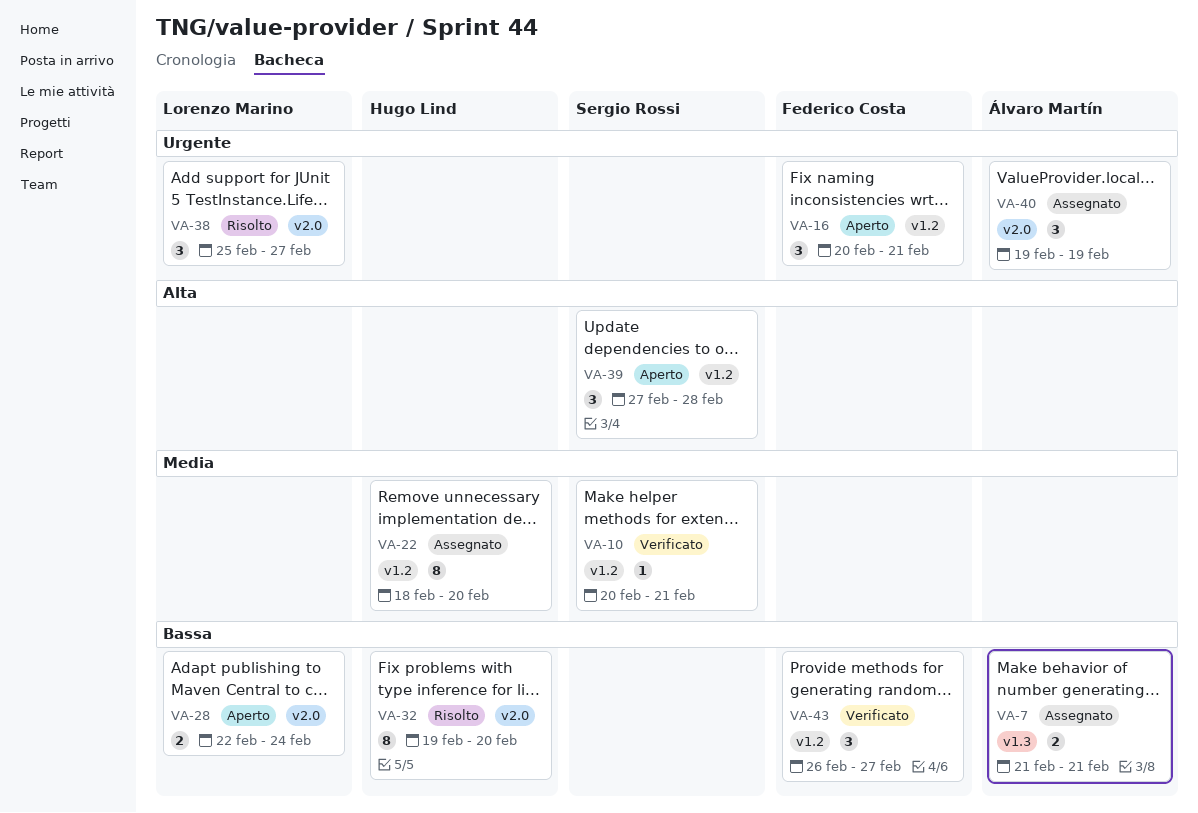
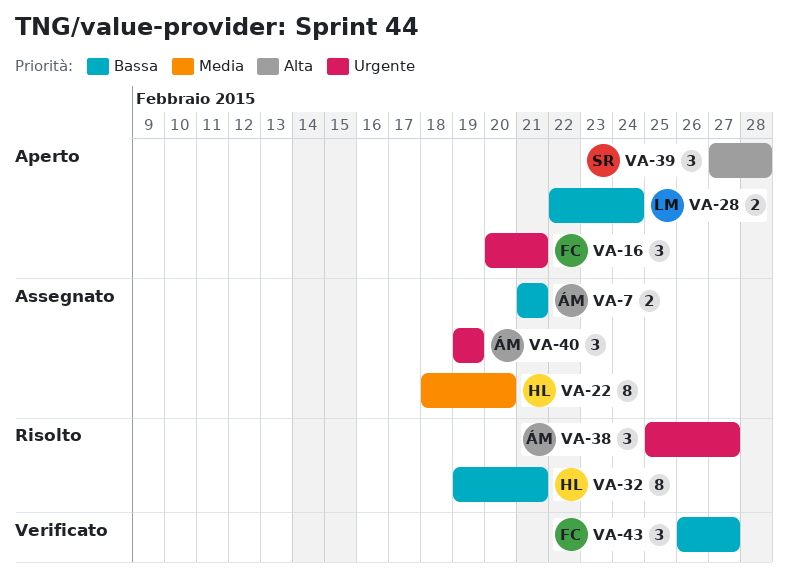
VA-10: present -> none
VA-32, due: Feb 20 -> Feb 21
VA-38, owner: Lorenzo Marino -> Álvaro Martín

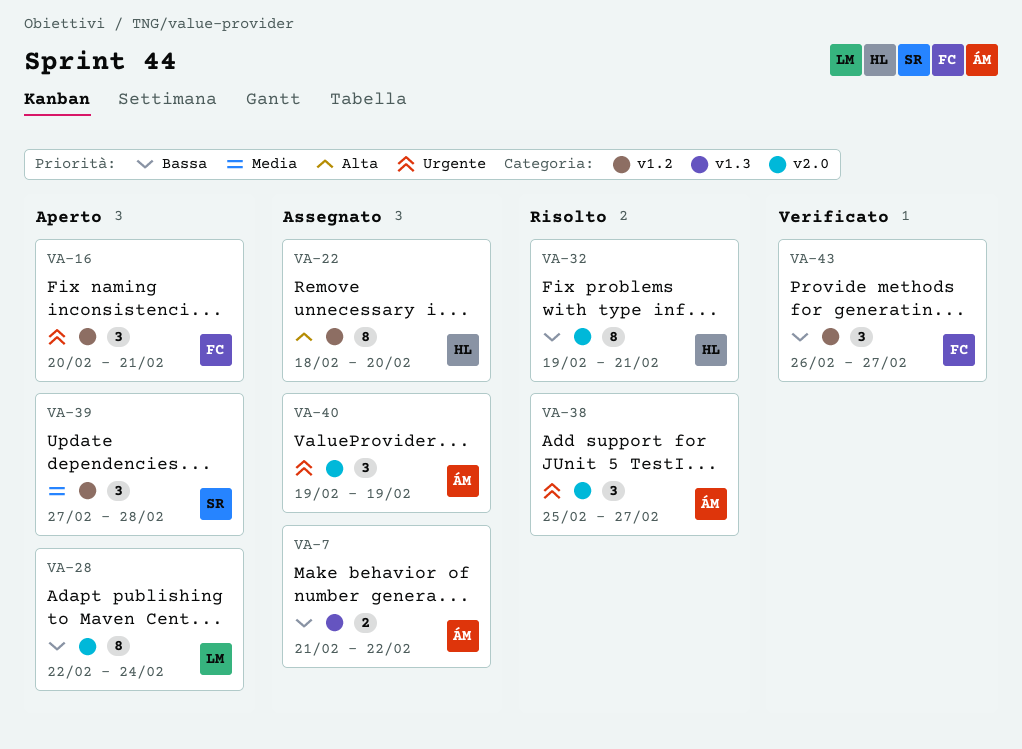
VA-7, due: Feb 21 -> Feb 22
VA-22, priority: Media -> Alta
VA-28, estimate: 2 -> 8
VA-39, priority: Alta -> Media

